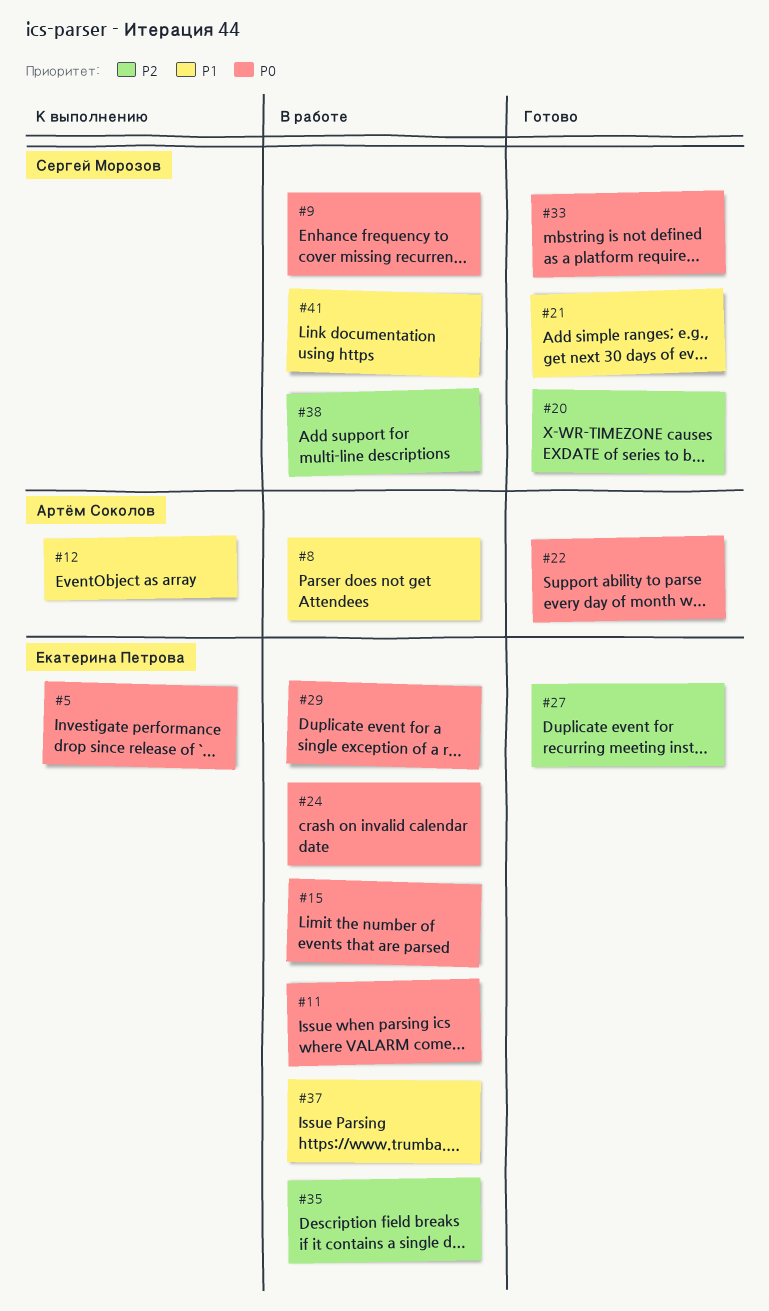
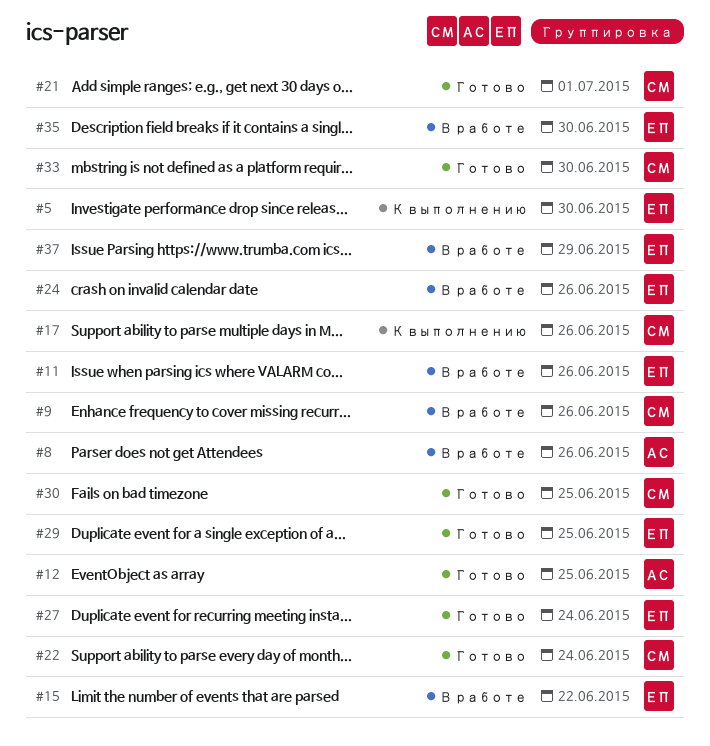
#12, status: К выполнению -> Готово
#17: none -> present
#20: present -> none
#22, owner: Артём Соколов -> Сергей Морозов
#29, status: В работе -> Готово
#30: none -> present
#38: present -> none
#41: present -> none

